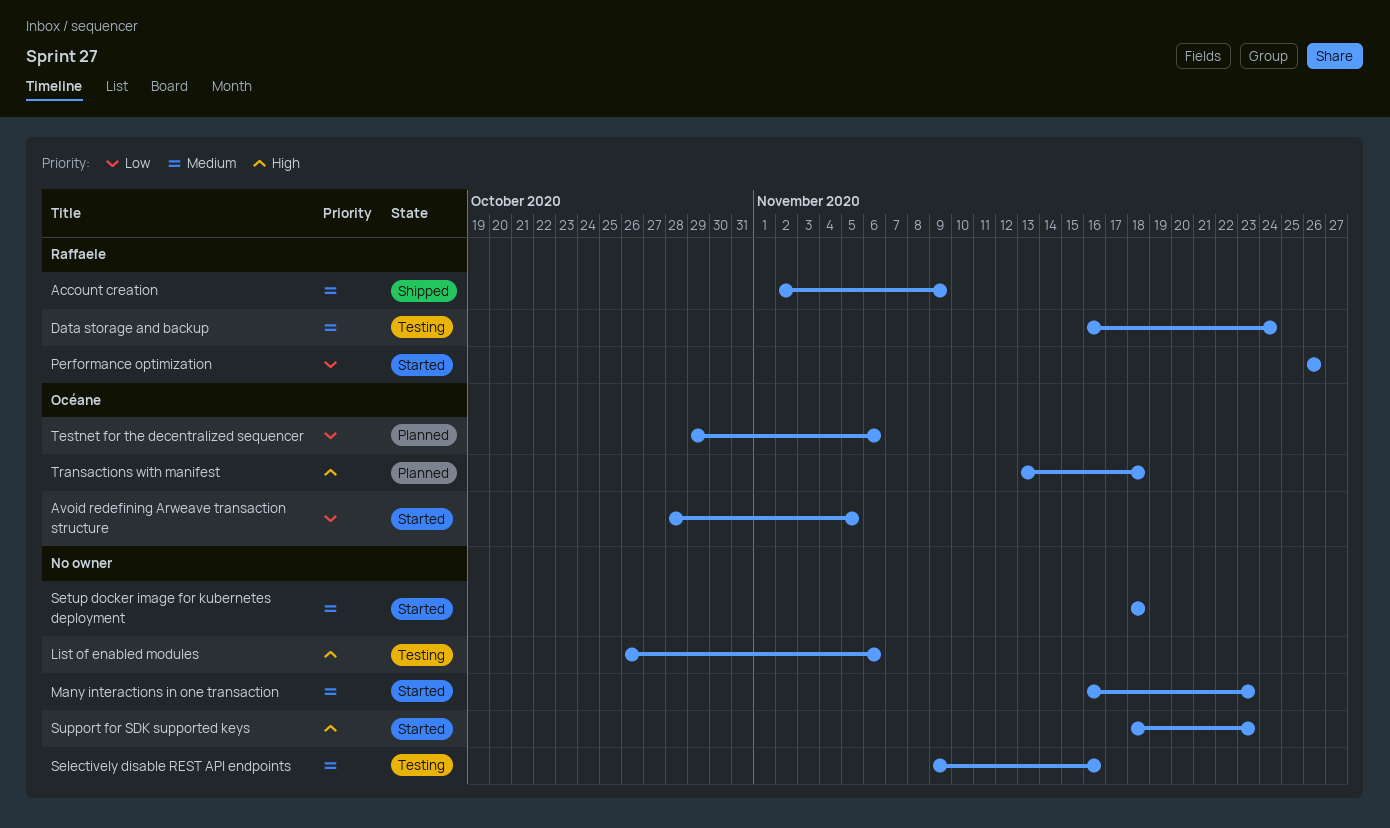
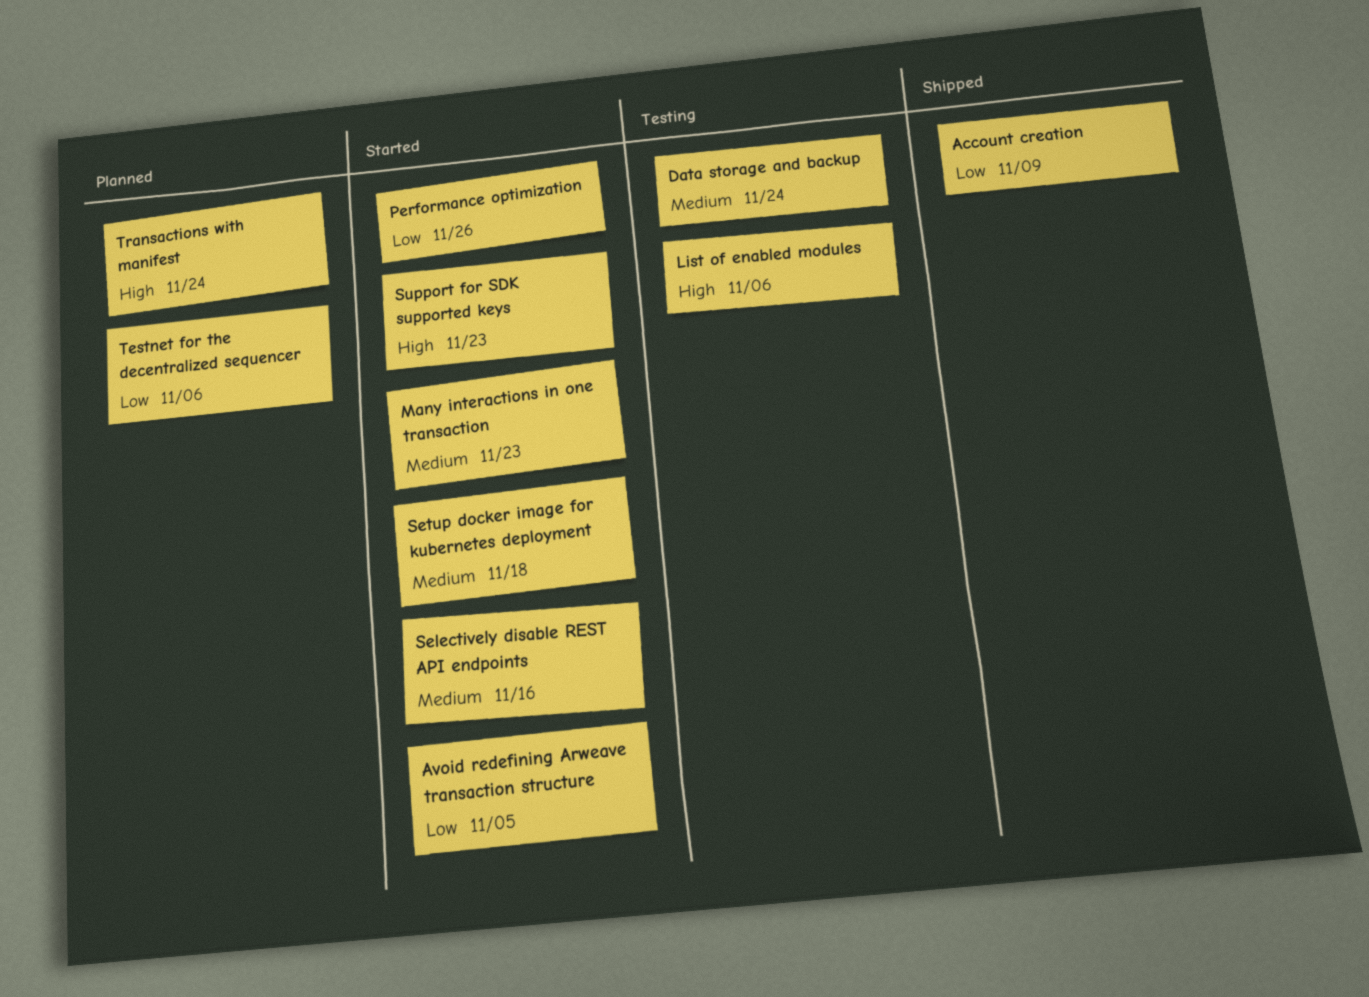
Account creation, priority: Medium -> Low
Selectively disable REST API endpoints, status: Testing -> Started
Transactions with manifest, due: Nov 18 -> Nov 24

